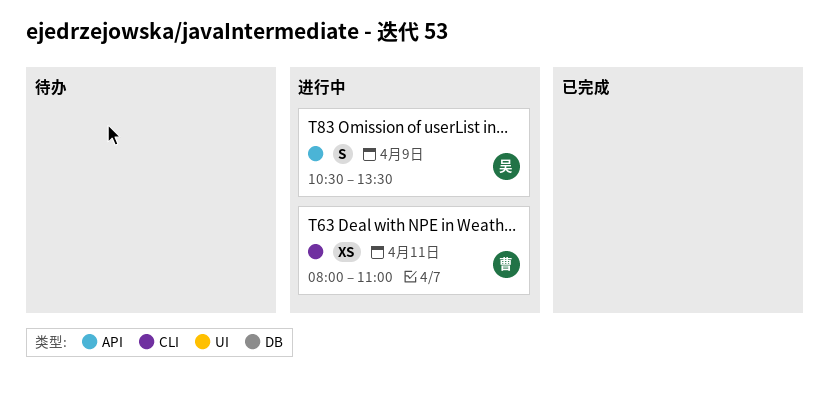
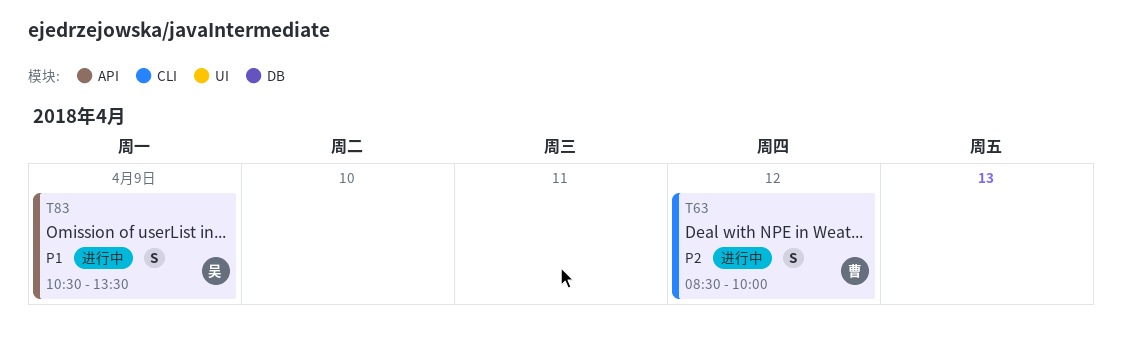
T63, estimate: XS -> S
T63, day: Apr 11 -> Apr 12
T63, begins: 08:00 -> 08:30
T63, ends: 11:00 -> 10:00

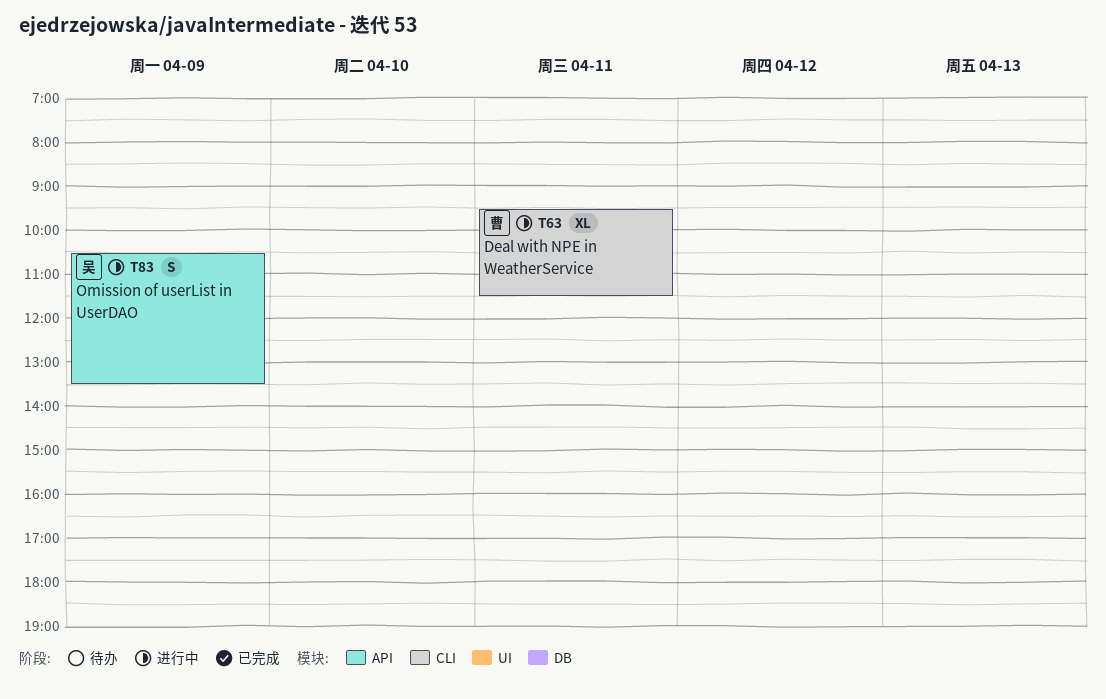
T63, estimate: S -> XL
T63, day: Apr 12 -> Apr 11
T63, begins: 08:30 -> 09:30
T63, ends: 10:00 -> 11:30

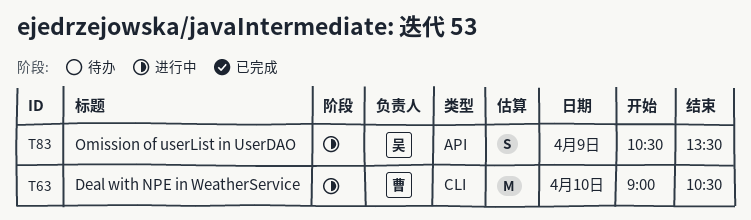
T63, estimate: XL -> M
T63, day: Apr 11 -> Apr 10
T63, begins: 09:30 -> 09:00
T63, ends: 11:30 -> 10:30

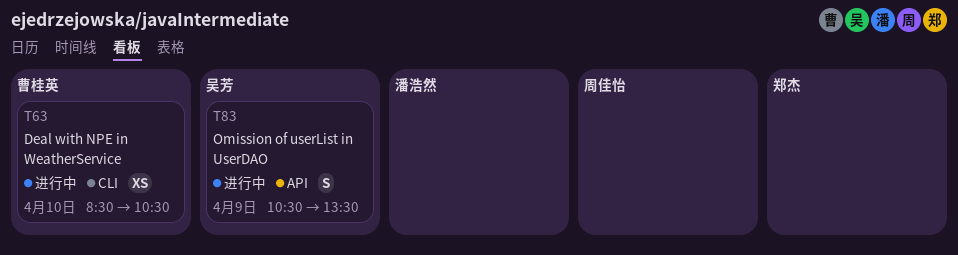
T63, estimate: M -> XS
T63, begins: 09:00 -> 08:30

